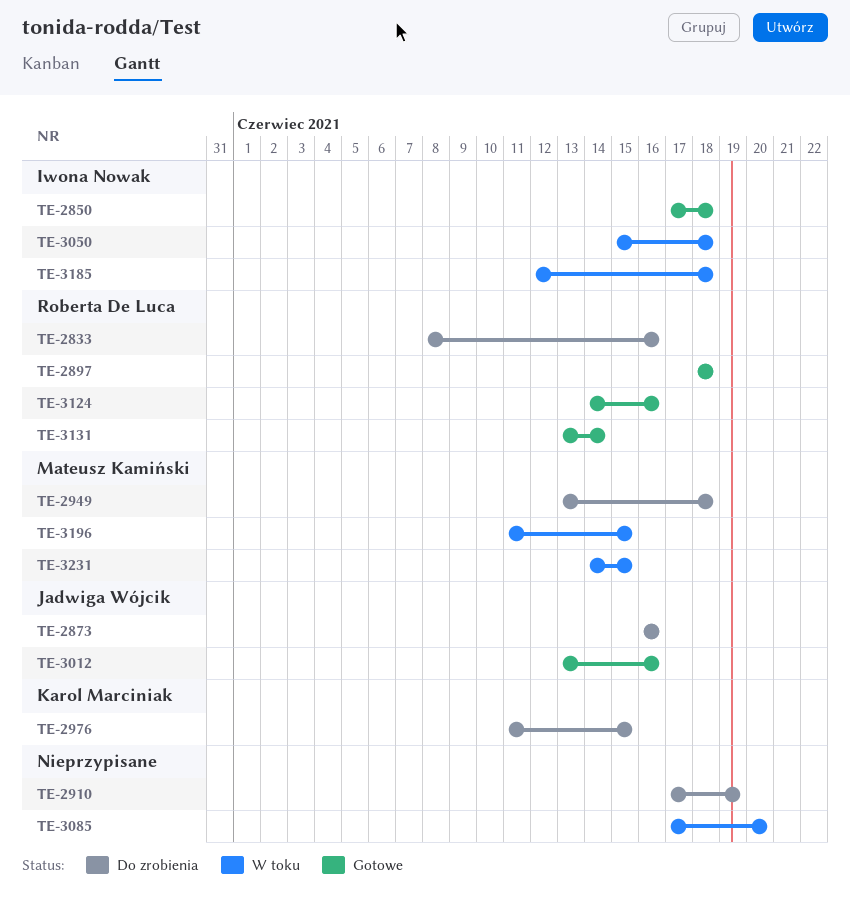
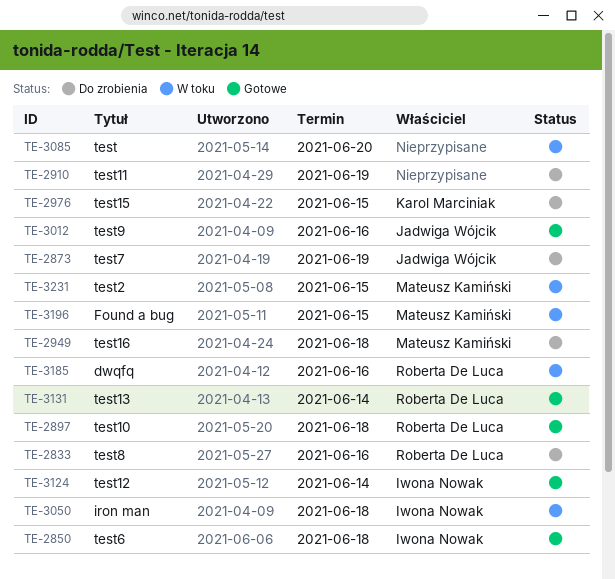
TE-2873, due: Jun 16 -> Jun 19
TE-3124, owner: Roberta De Luca -> Iwona Nowak
TE-3124, due: Jun 16 -> Jun 14
TE-3185, owner: Iwona Nowak -> Roberta De Luca
TE-3185, due: Jun 18 -> Jun 16

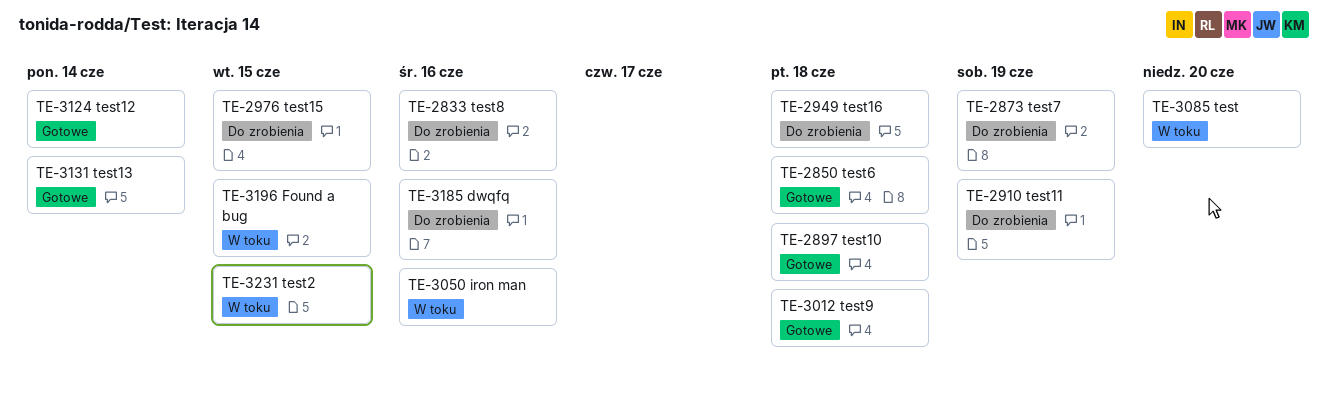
TE-3012, due: Jun 16 -> Jun 18
TE-3050, due: Jun 18 -> Jun 16
TE-3185, status: W toku -> Do zrobienia

